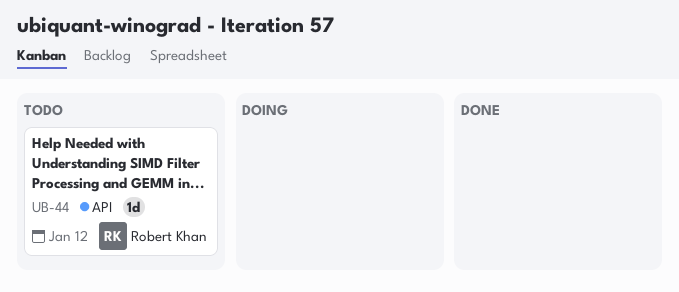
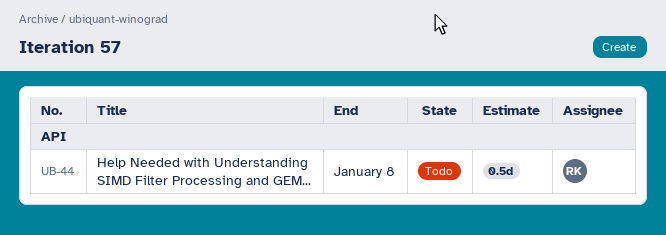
UB-44, estimate: 1d -> 0.5d
UB-44, due: Jan 12 -> Jan 8

